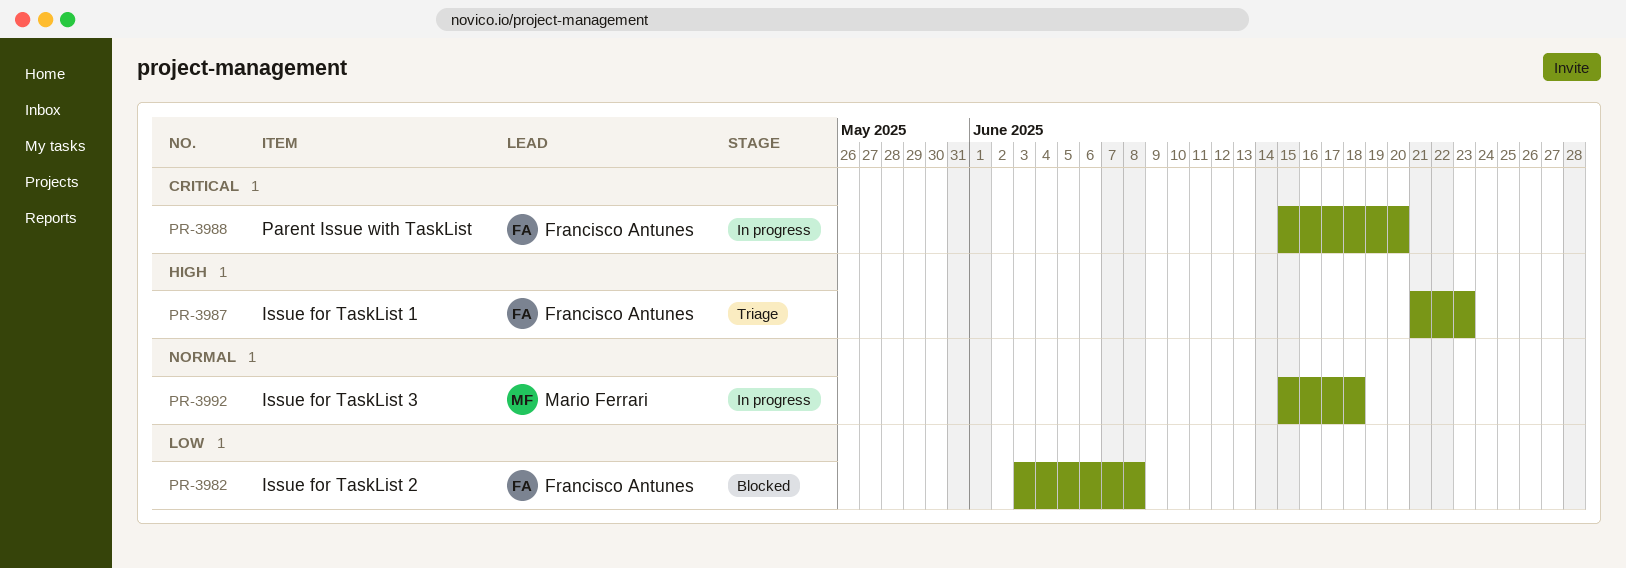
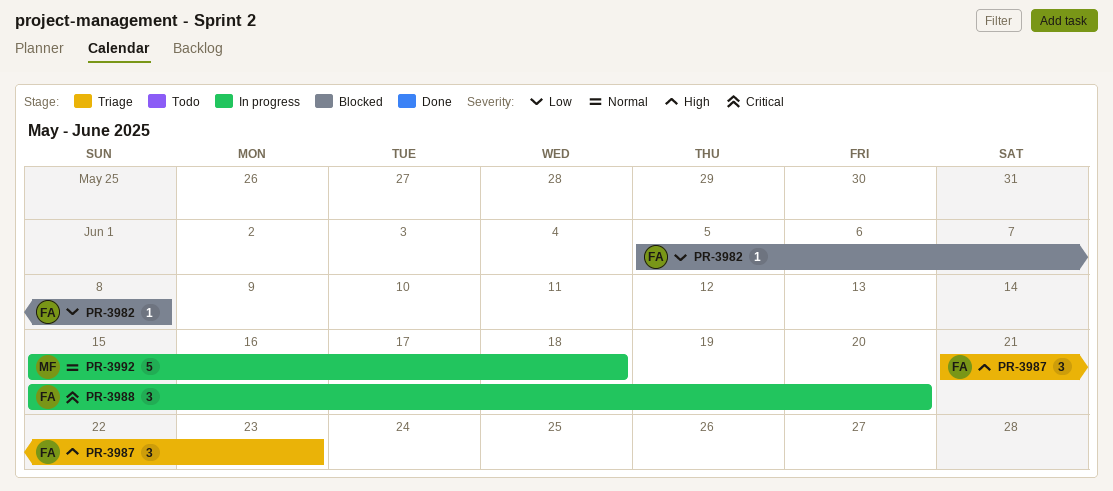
PR-3982, start: Jun 3 -> Jun 5

